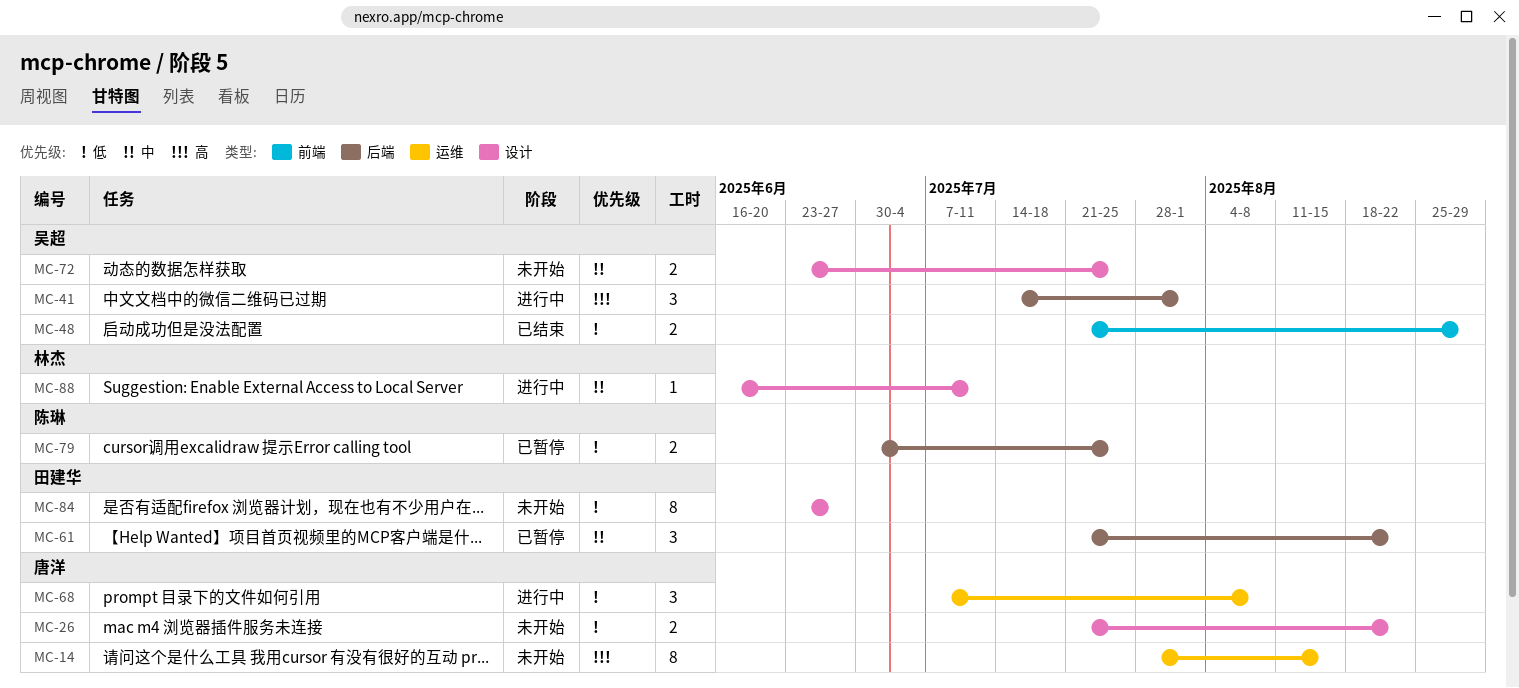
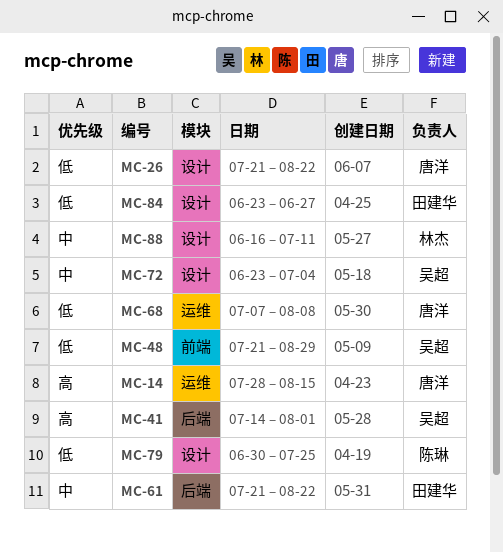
MC-72, due: Jul 25 -> Jul 4
MC-79, label: 后端 -> 设计

